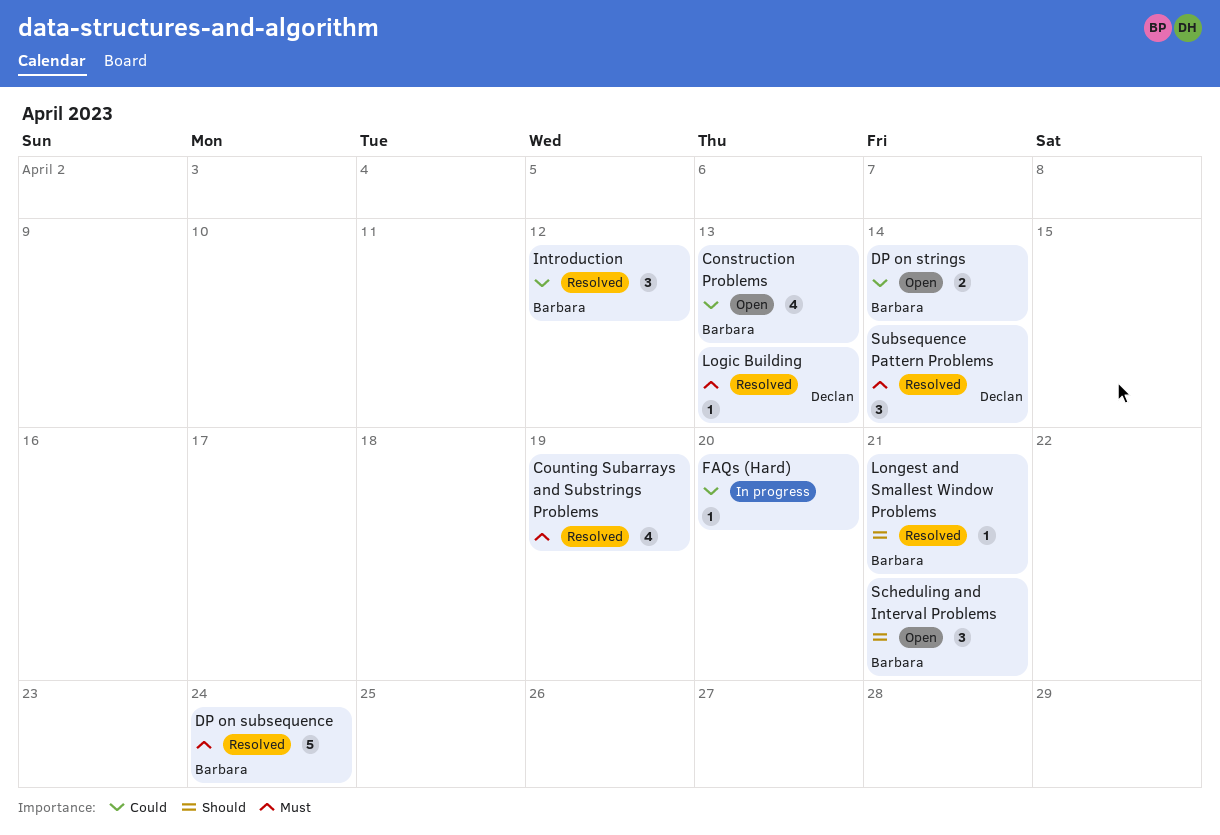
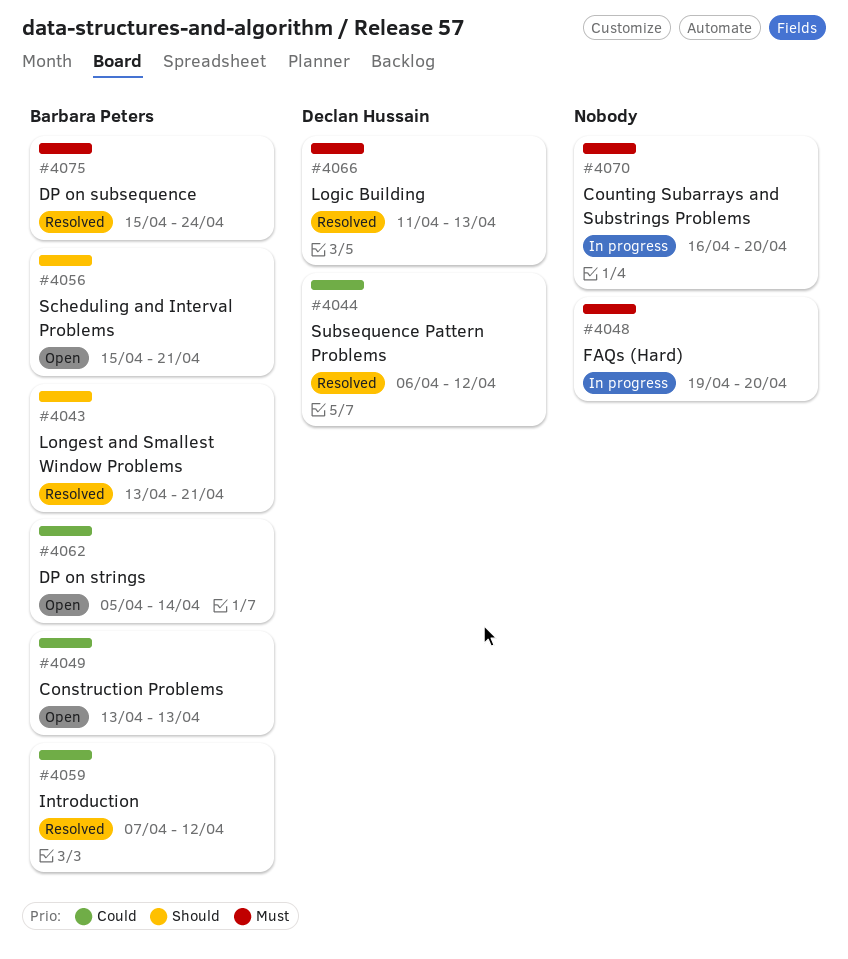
Counting Subarrays and Substrings Problems, status: Resolved -> In progress
Counting Subarrays and Substrings Problems, due: Apr 19 -> Apr 20
FAQs (Hard), priority: Could -> Must
Subsequence Pattern Problems, priority: Must -> Could
Subsequence Pattern Problems, due: Apr 14 -> Apr 12

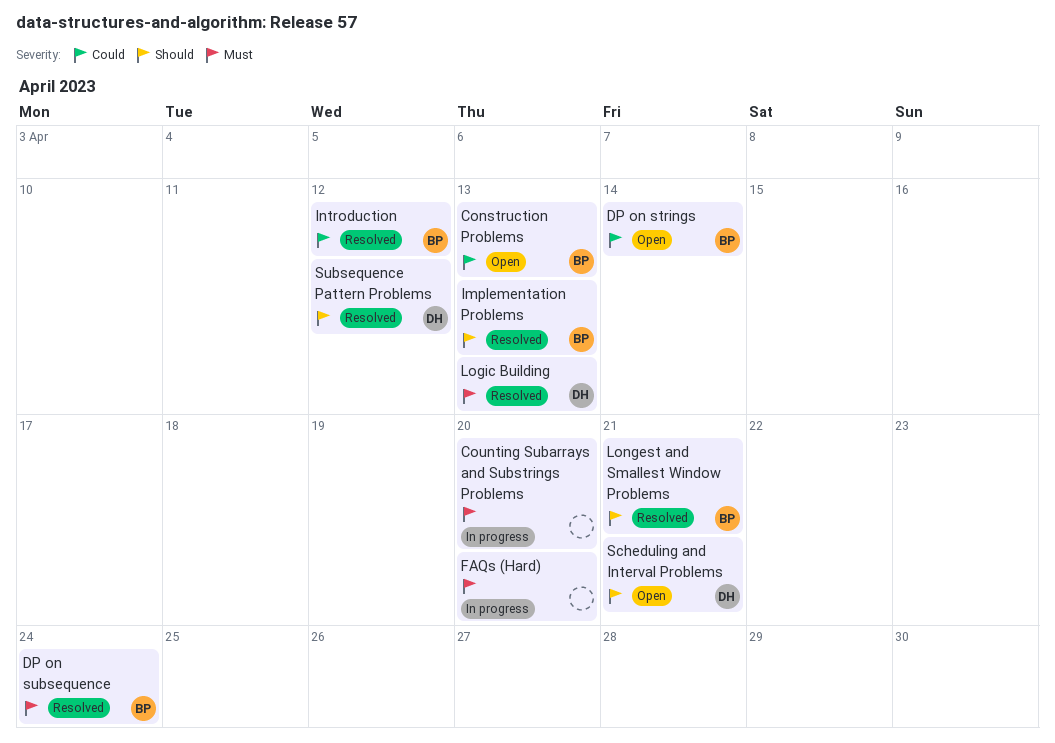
Implementation Problems: none -> present
Scheduling and Interval Problems, owner: Barbara Peters -> Declan Hussain
Subsequence Pattern Problems, priority: Could -> Should

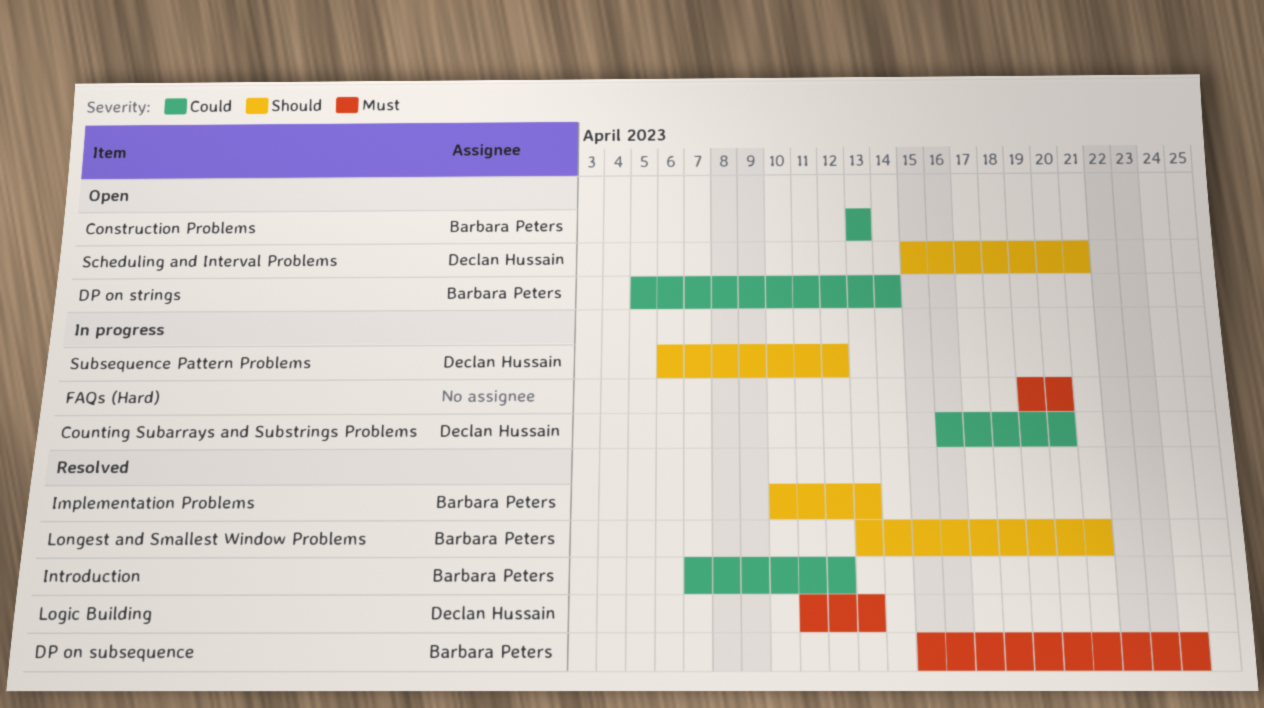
Counting Subarrays and Substrings Problems, owner: none -> Declan Hussain
Counting Subarrays and Substrings Problems, priority: Must -> Could
Subsequence Pattern Problems, status: Resolved -> In progress

